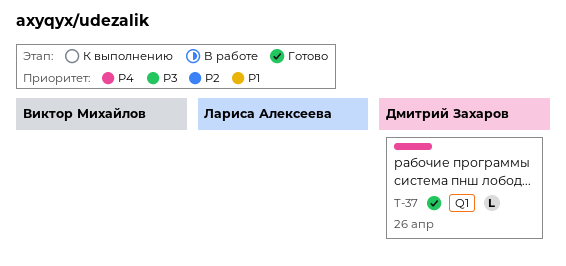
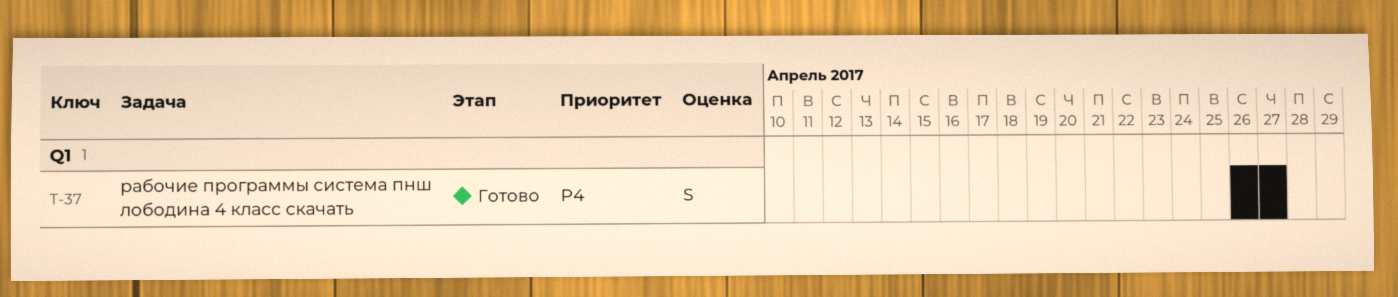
T-37, estimate: L -> S
T-37, due: Apr 26 -> Apr 27

